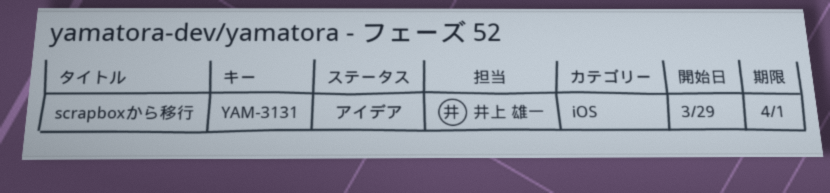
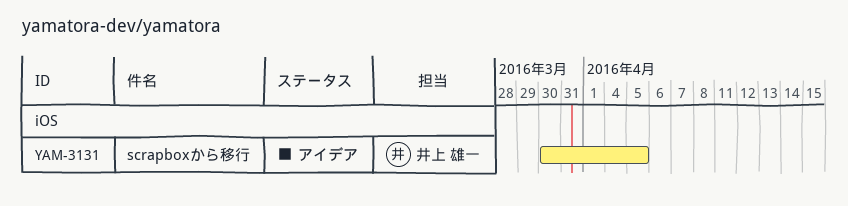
YAM-3131, start: Mar 29 -> Mar 30
YAM-3131, due: Apr 1 -> Apr 5

